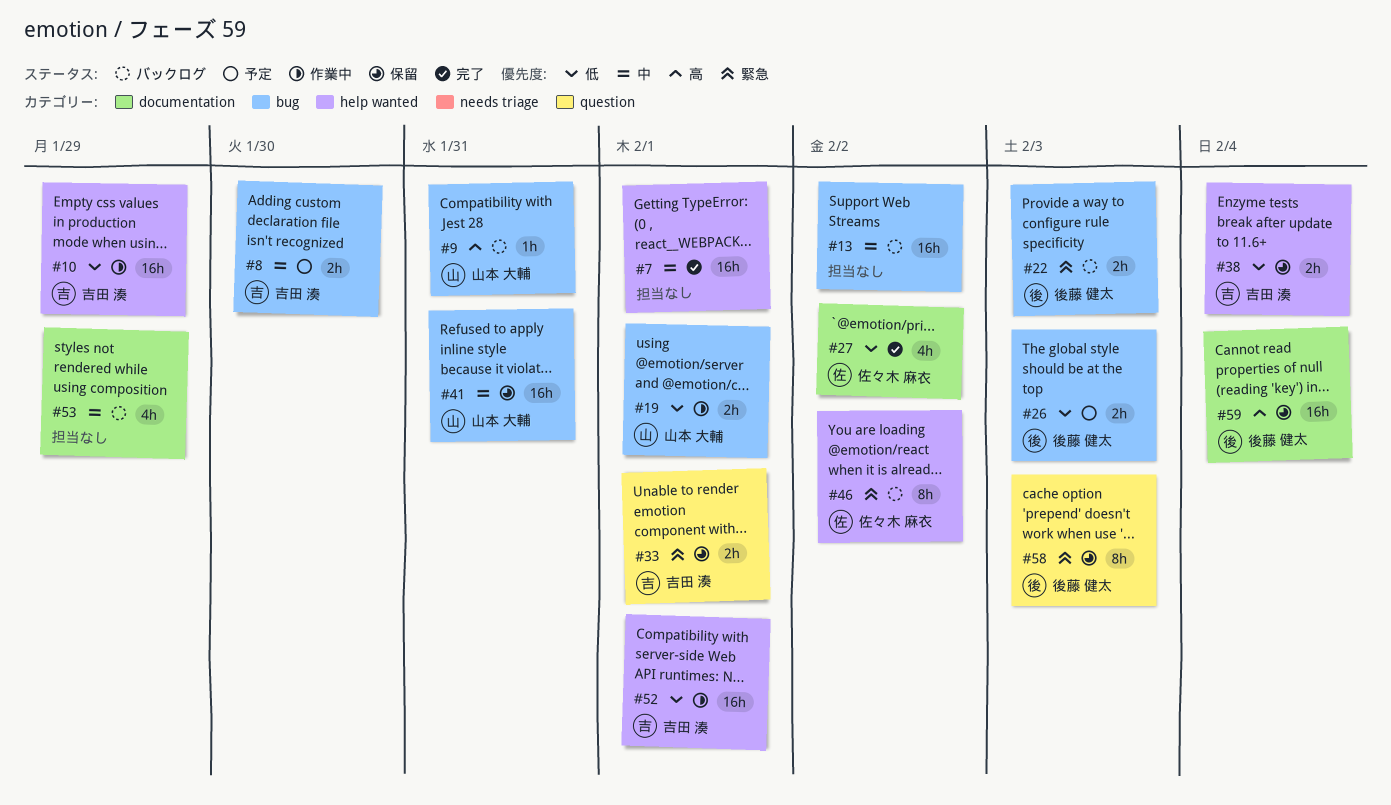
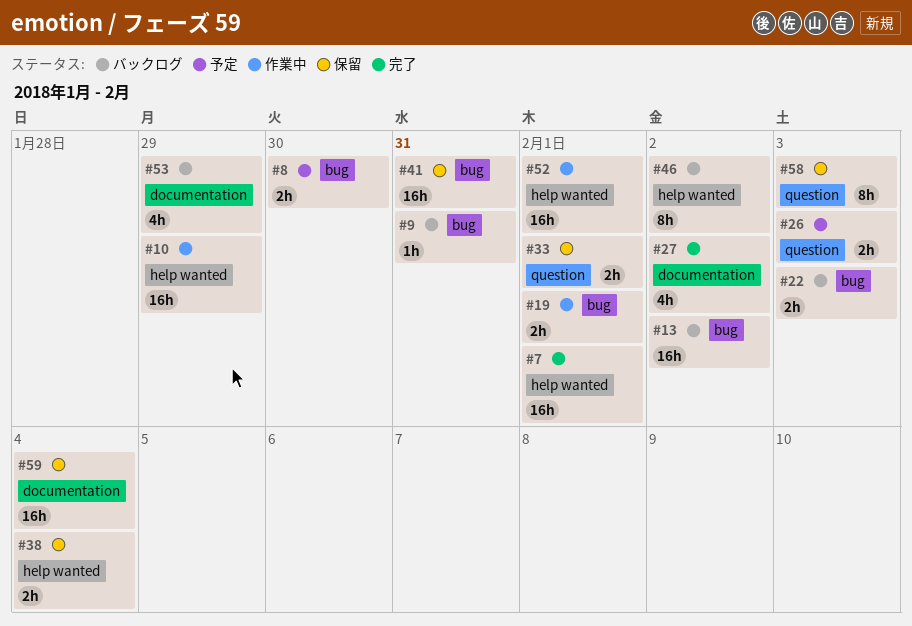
#26, label: bug -> question

